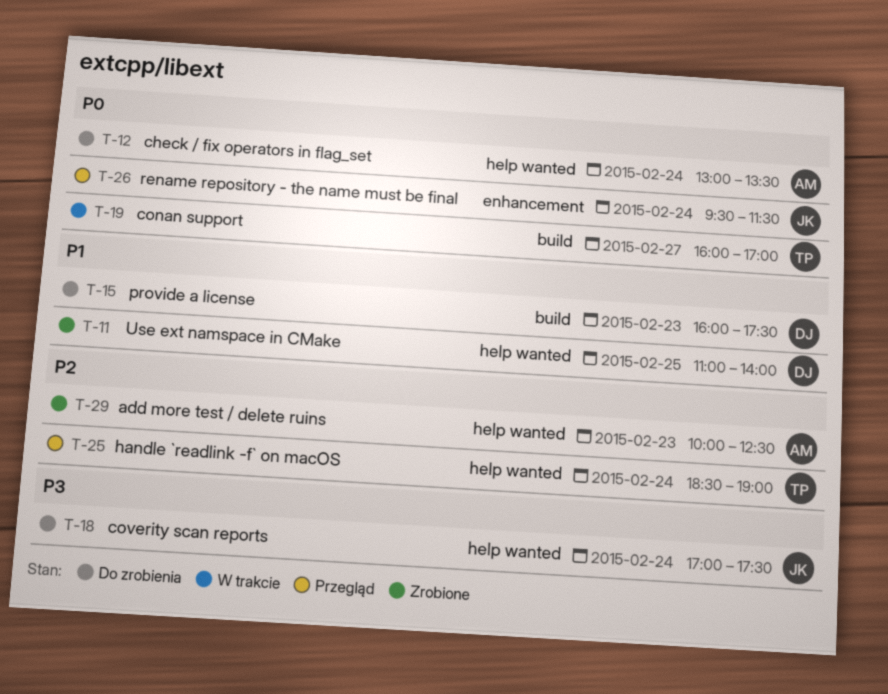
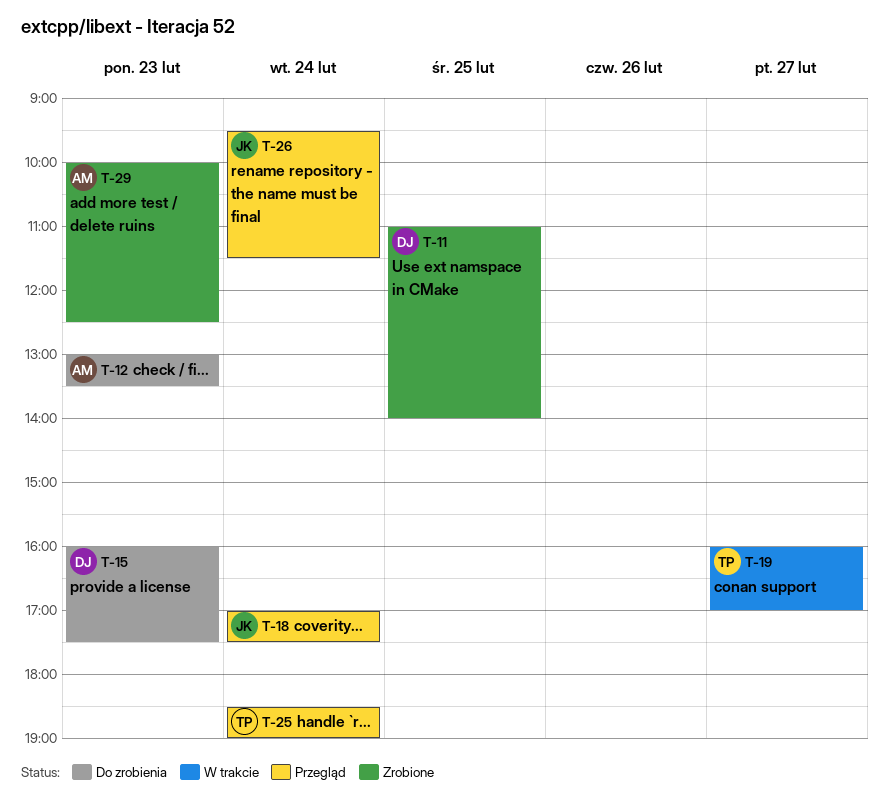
T-12, day: Feb 24 -> Feb 23
T-18, status: Do zrobienia -> Przegląd

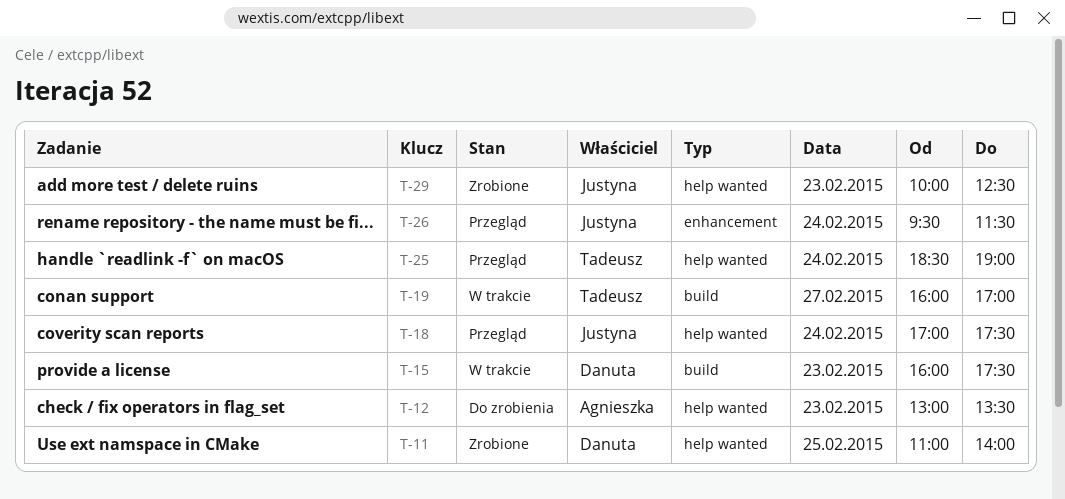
T-15, status: Do zrobienia -> W trakcie
T-29, owner: Agnieszka -> Justyna

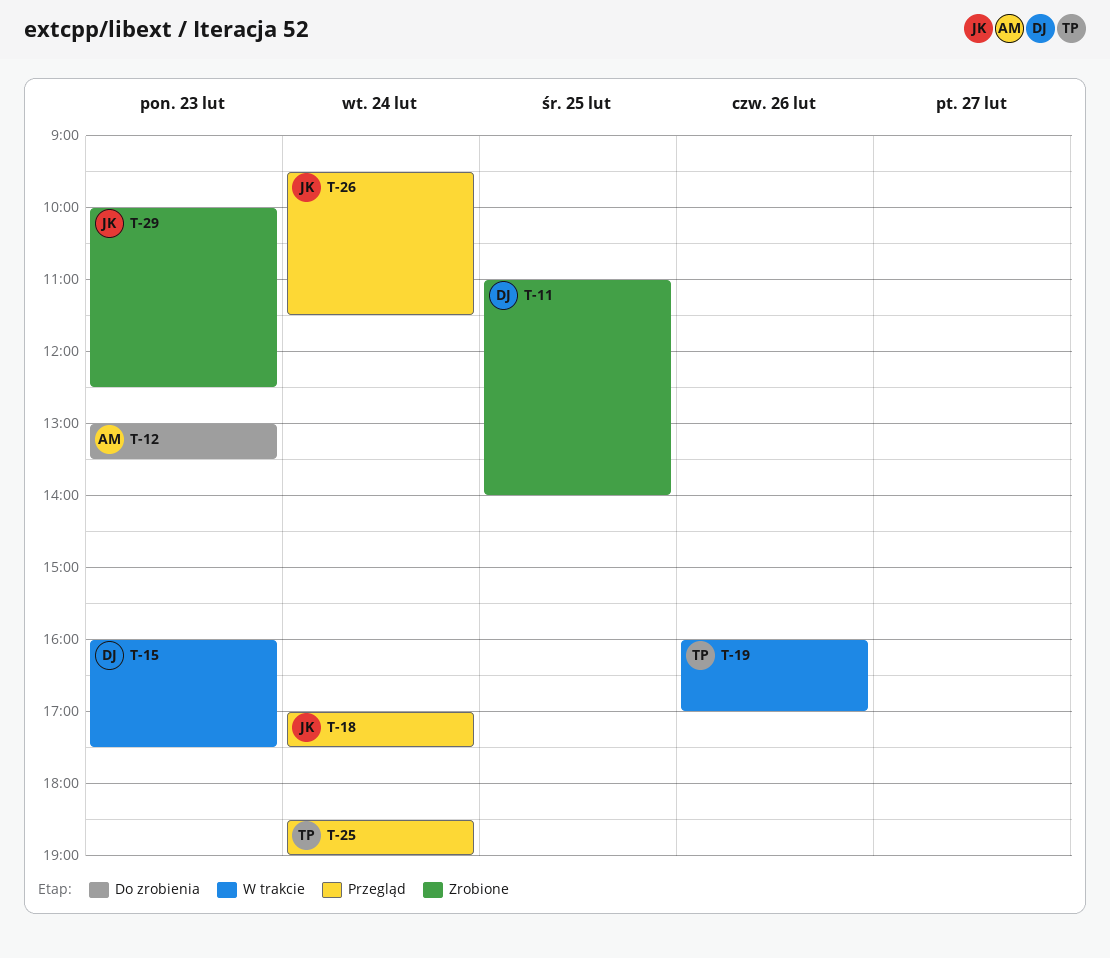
T-19, day: Feb 27 -> Feb 26

